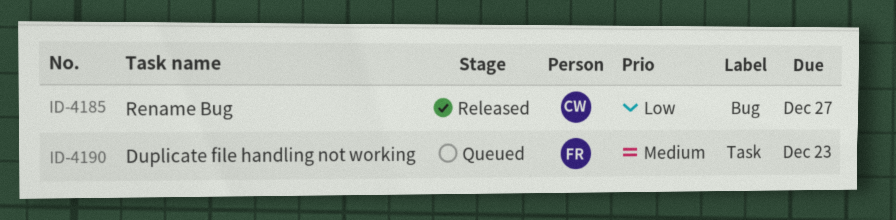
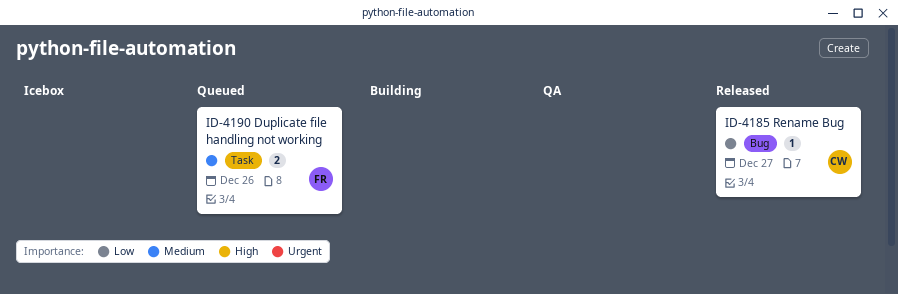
ID-4190, due: Dec 23 -> Dec 26

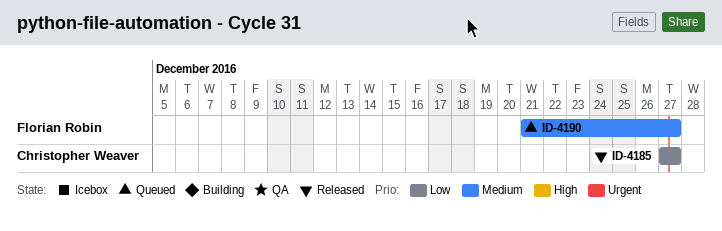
ID-4190, due: Dec 26 -> Dec 27

